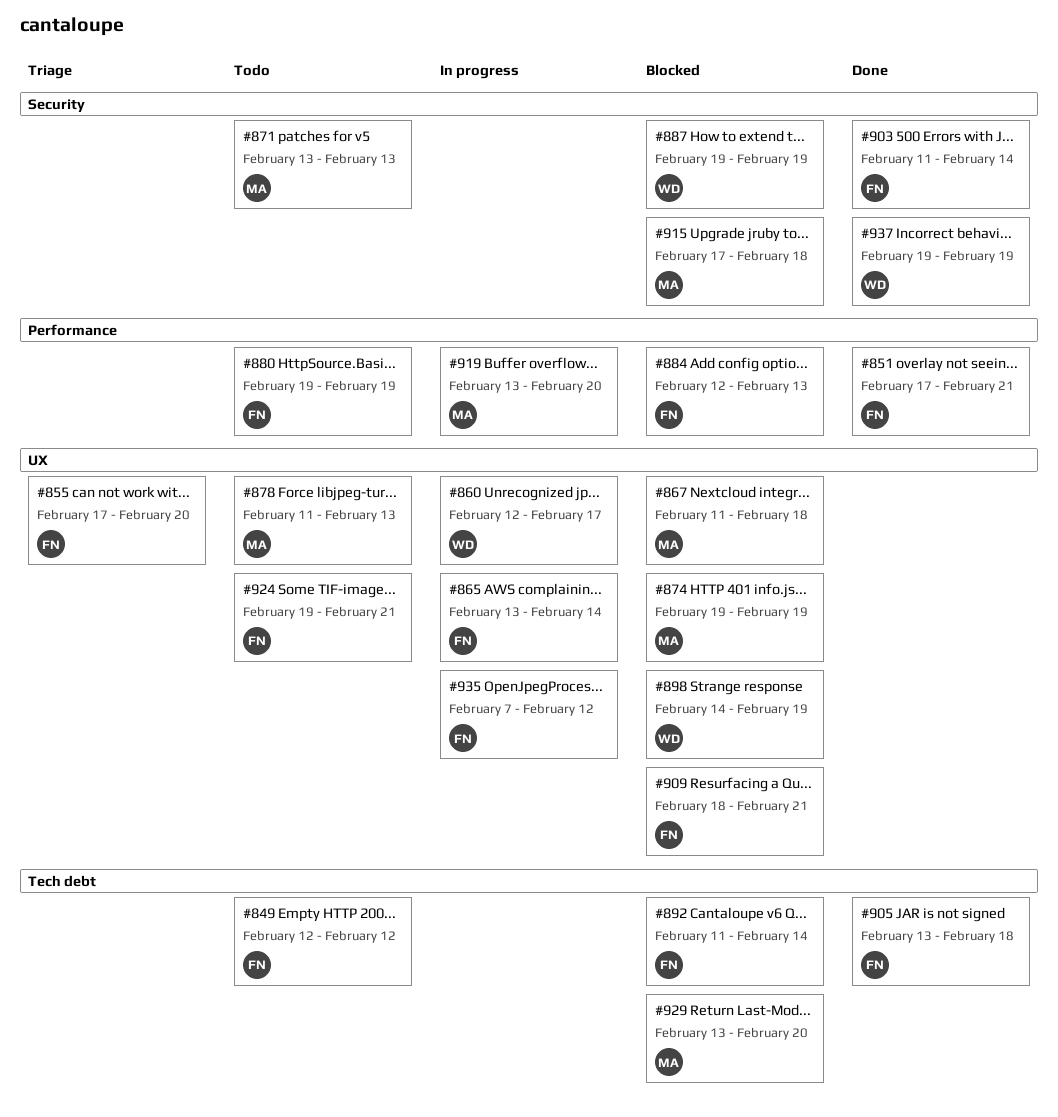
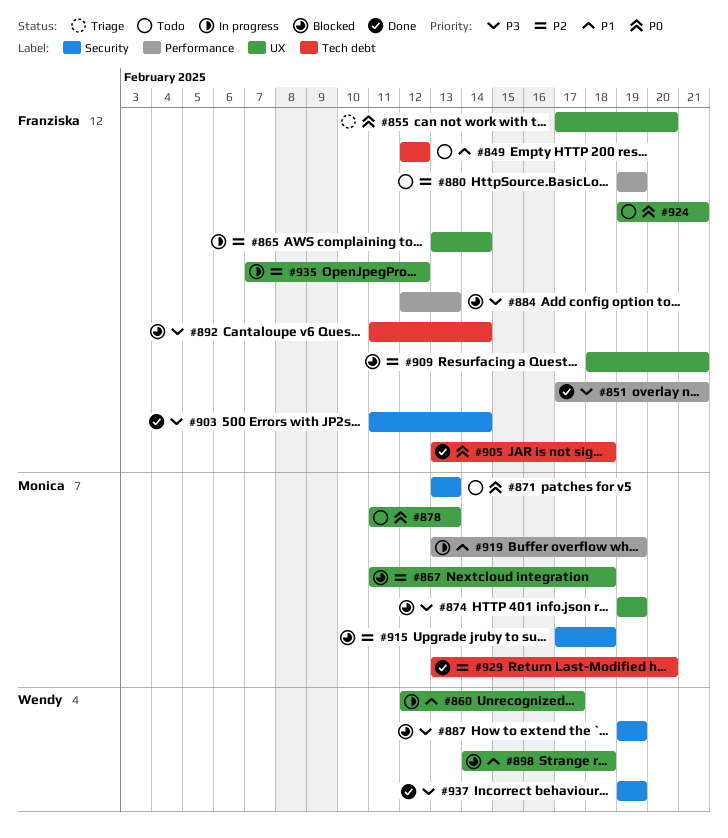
#898, due: Feb 19 -> Feb 18
#919, due: Feb 20 -> Feb 19
#929, status: Blocked -> Done

